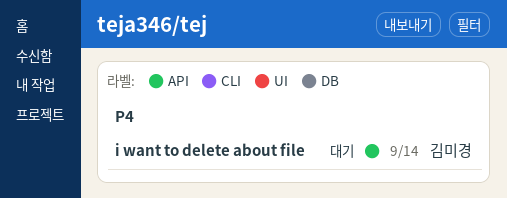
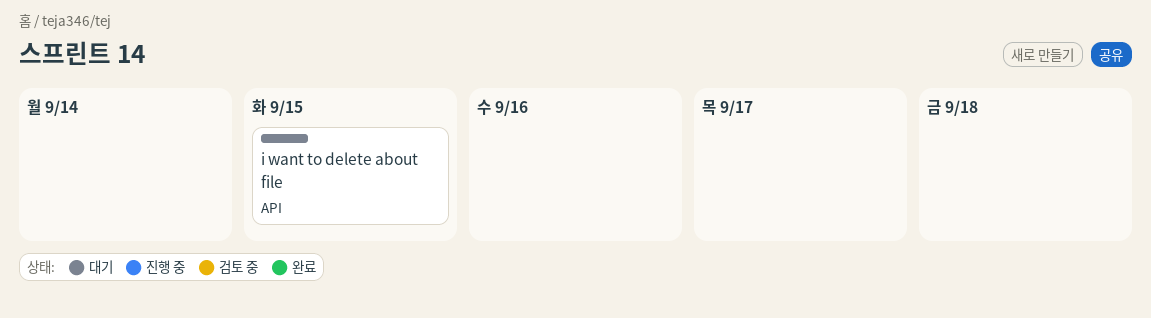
i want to delete about file, due: Sep 14 -> Sep 15

